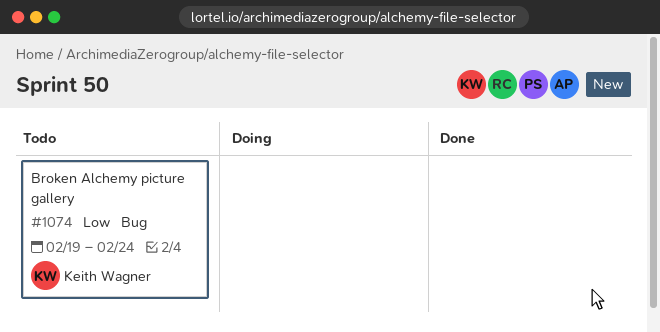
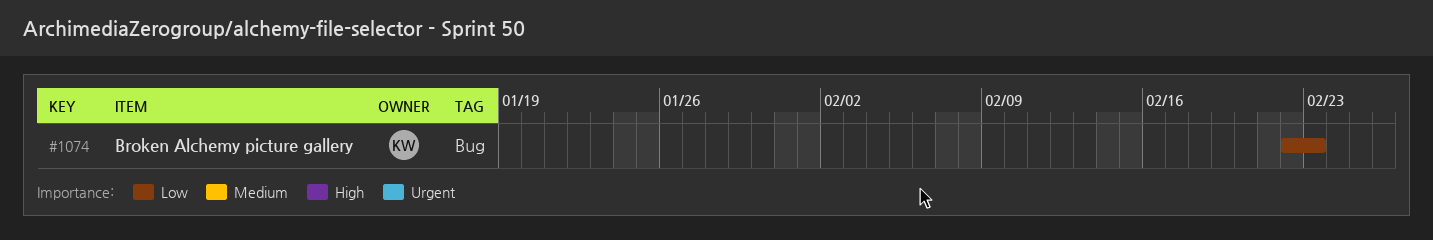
#1074, start: Feb 19 -> Feb 22
#1074, due: Feb 24 -> Feb 23

